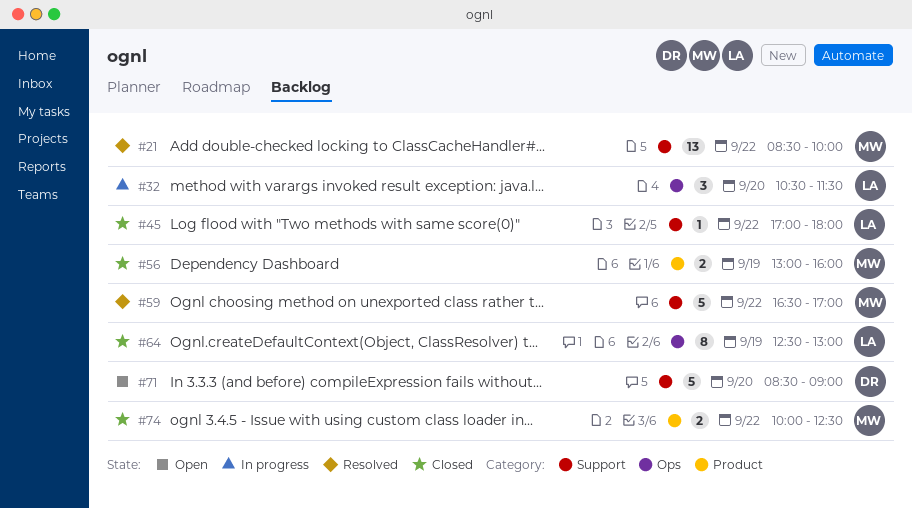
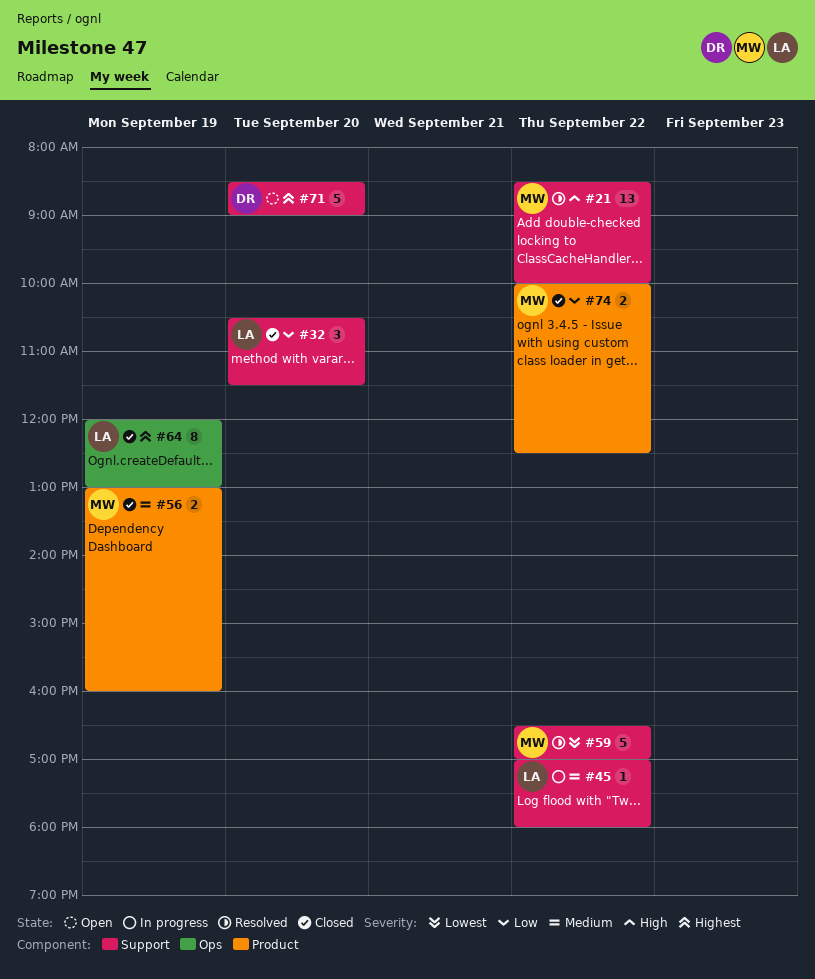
#32, status: In progress -> Closed
#32, label: Ops -> Support
#45, status: Closed -> In progress
#64, begins: 12:30 -> 12:00

